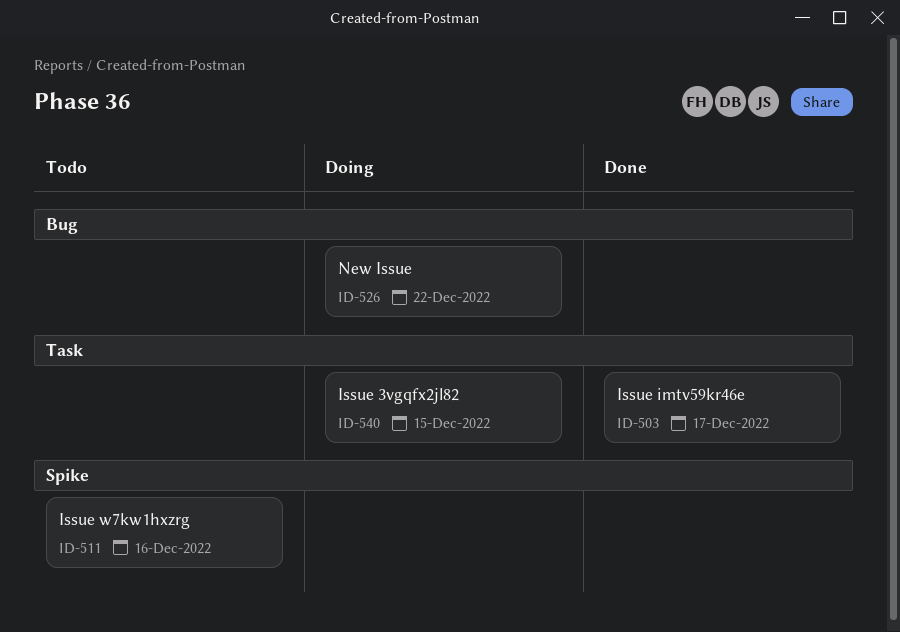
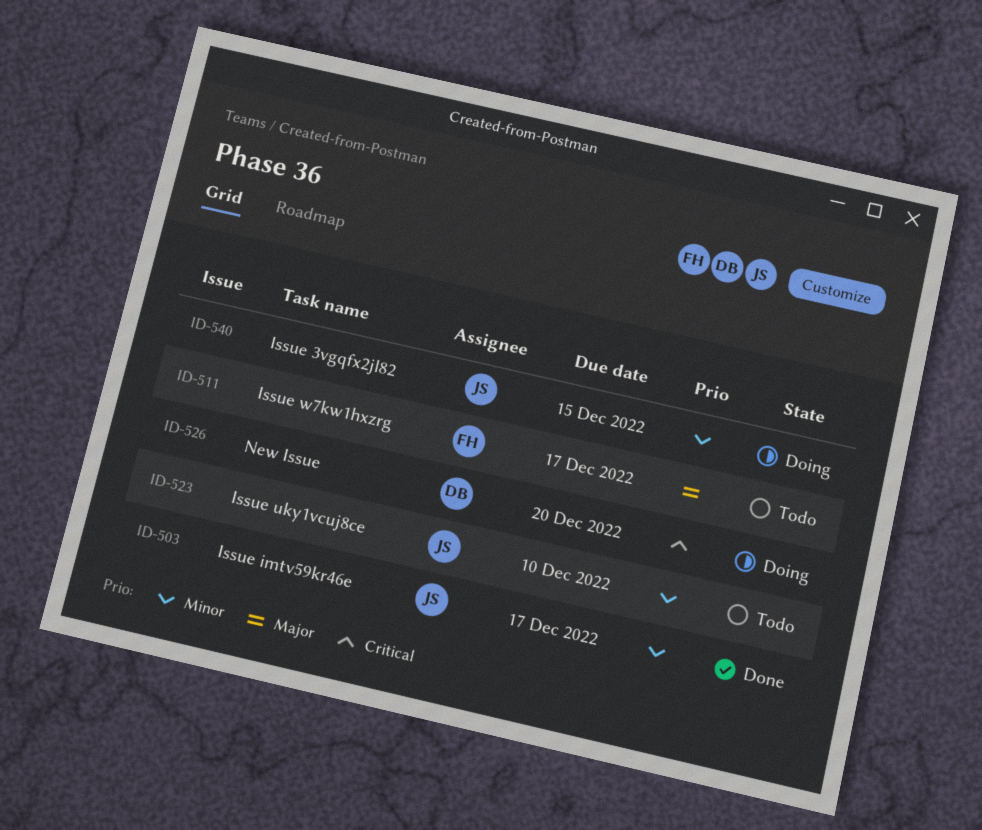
ID-511, due: Dec 16 -> Dec 17
ID-523: none -> present
ID-526, due: Dec 22 -> Dec 20

